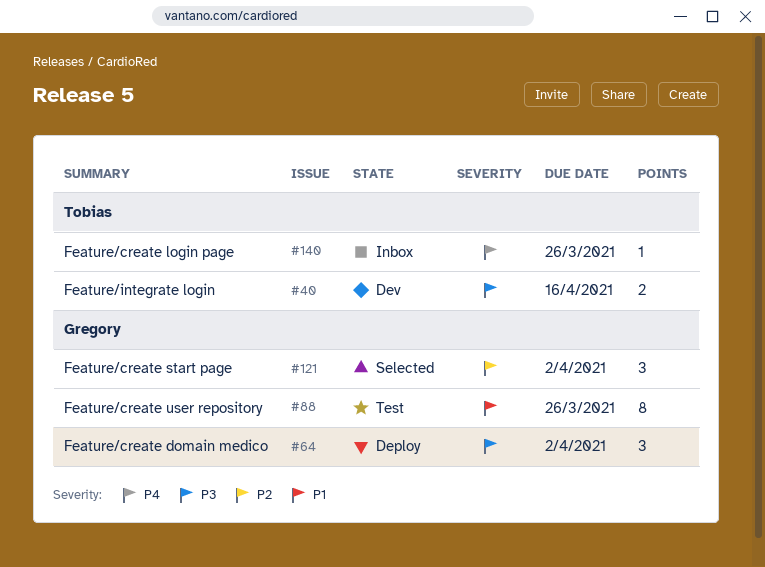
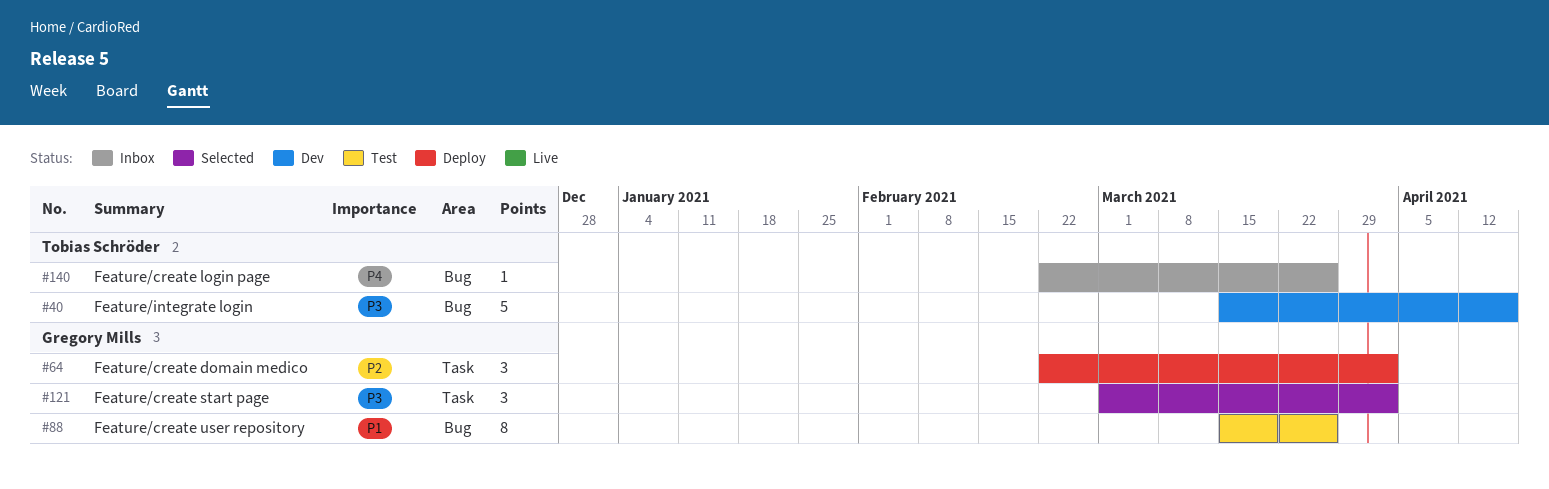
#40, estimate: 2 -> 5
#64, priority: P3 -> P2
#121, priority: P2 -> P3

